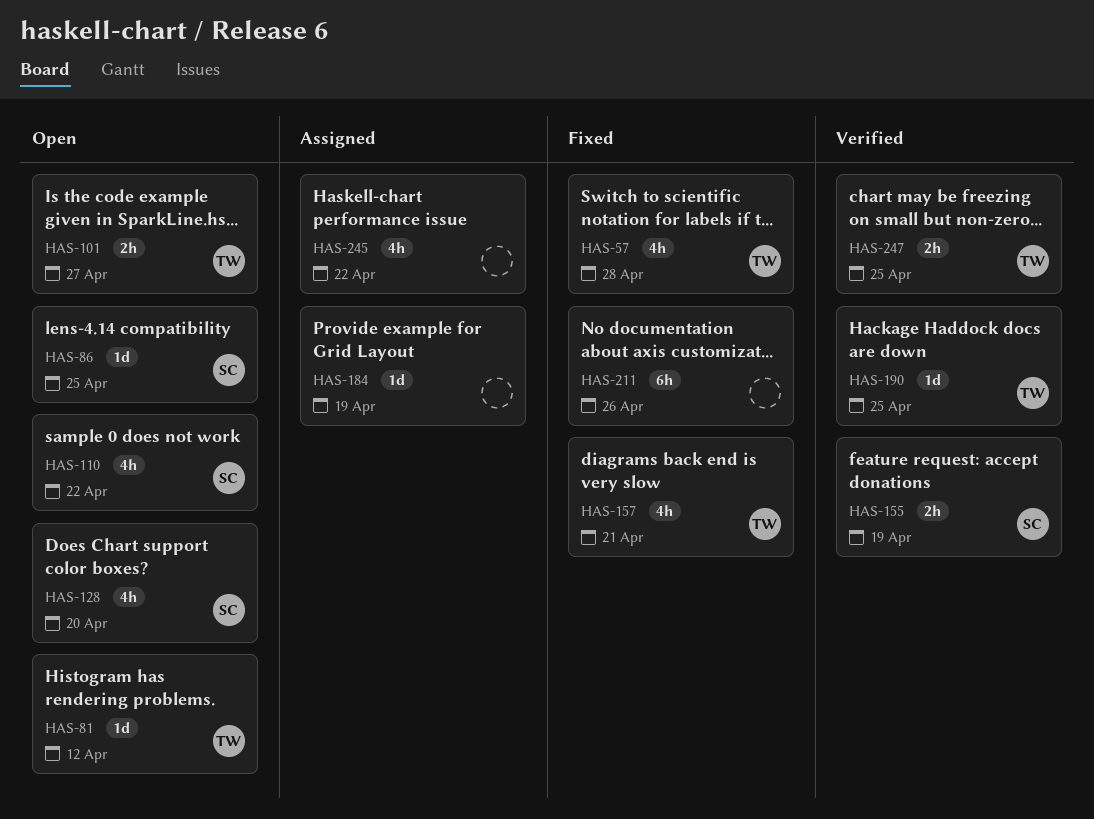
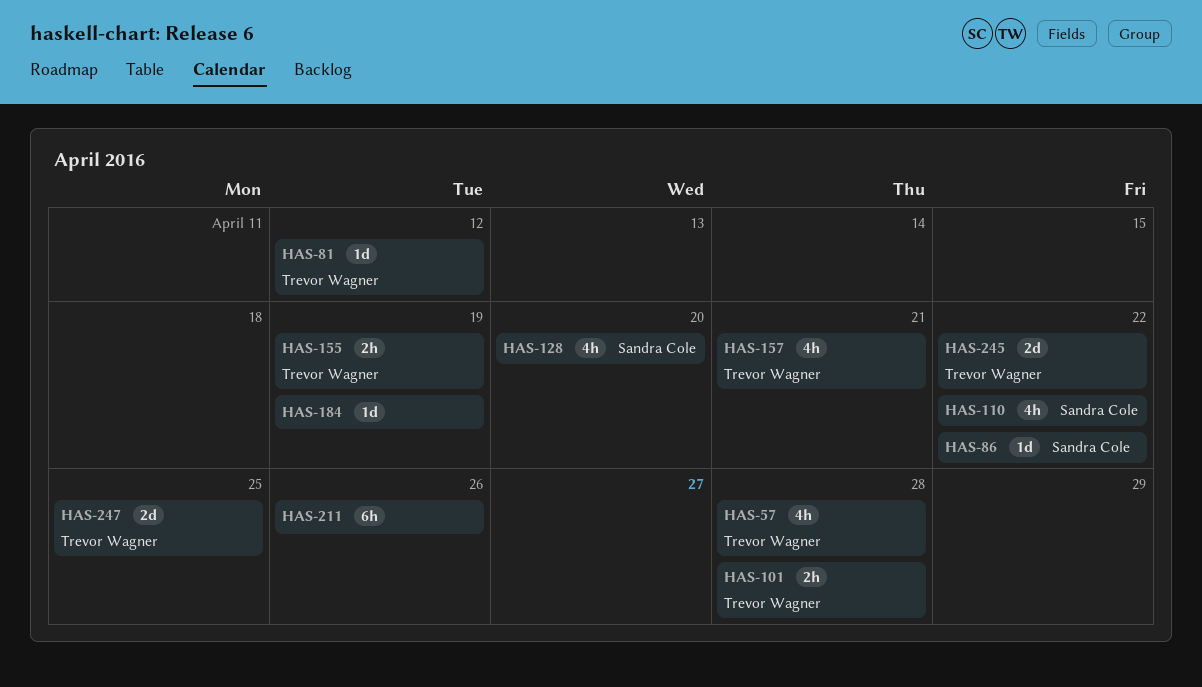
HAS-86, due: Apr 25 -> Apr 22
HAS-101, due: Apr 27 -> Apr 28
HAS-155, owner: Sandra Cole -> Trevor Wagner
HAS-190: present -> none
HAS-245, owner: none -> Trevor Wagner
HAS-245, estimate: 4h -> 2d
HAS-247, estimate: 2h -> 2d

